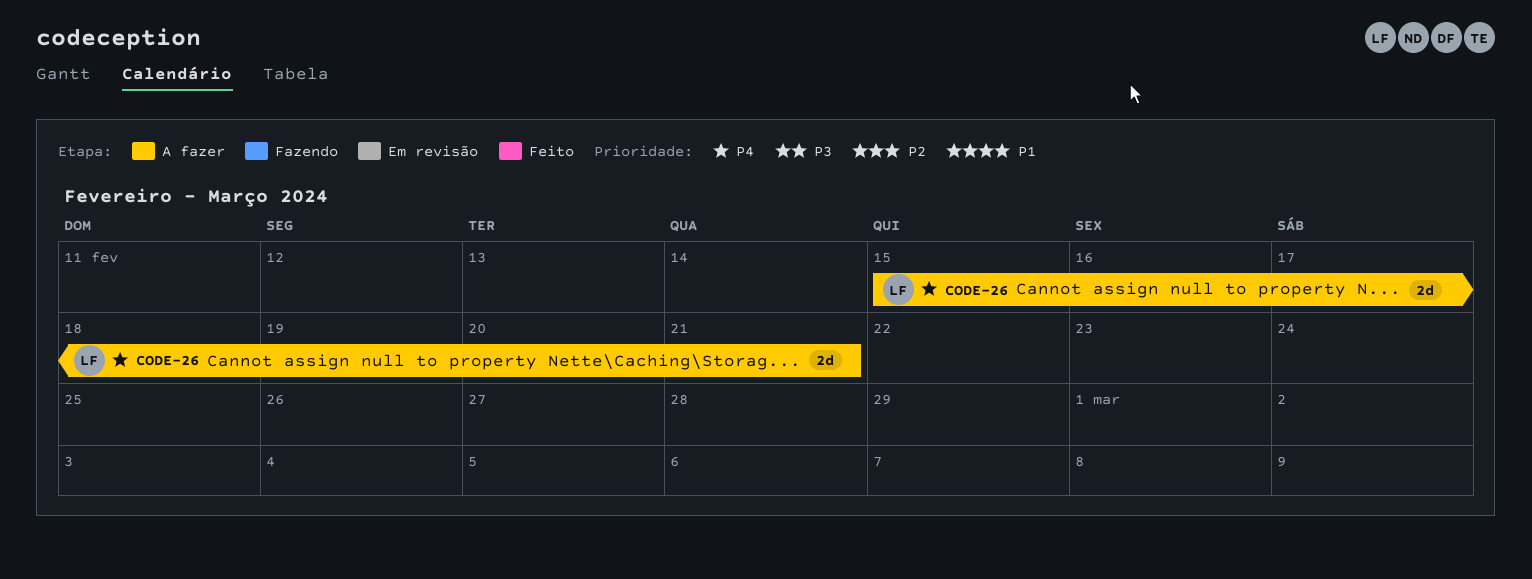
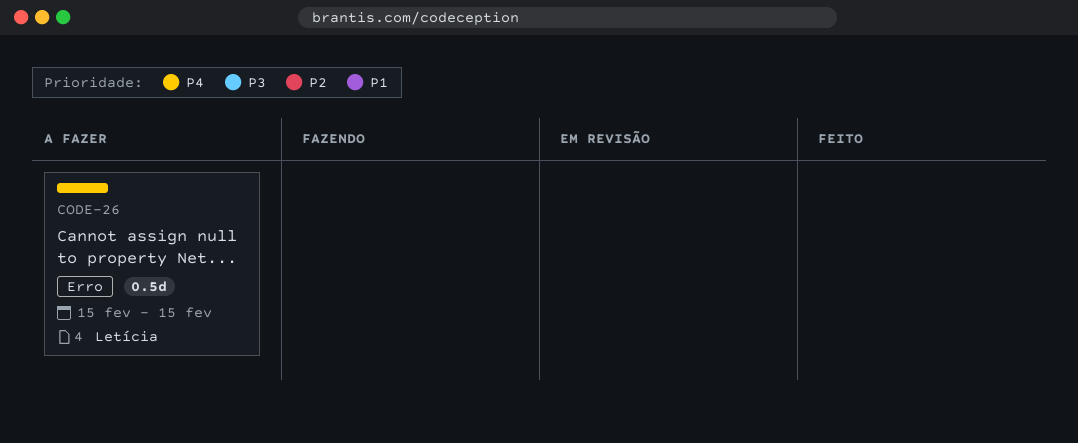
CODE-26, estimate: 2d -> 0.5d
CODE-26, due: Feb 21 -> Feb 15

